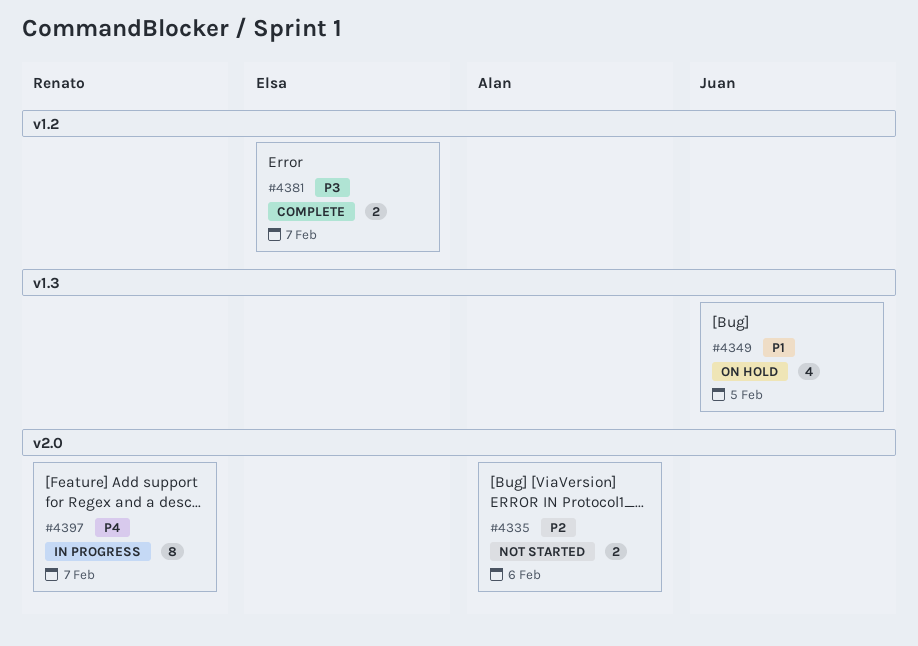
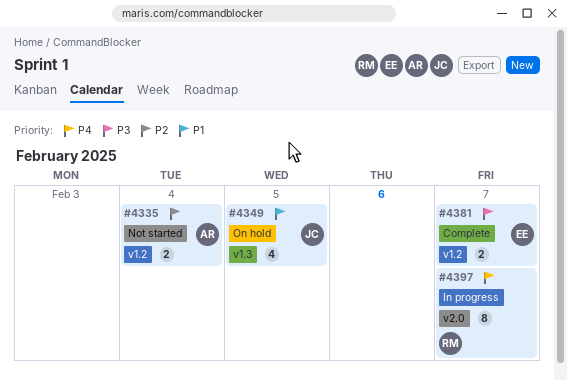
#4335, label: v2.0 -> v1.2
#4335, due: Feb 6 -> Feb 4

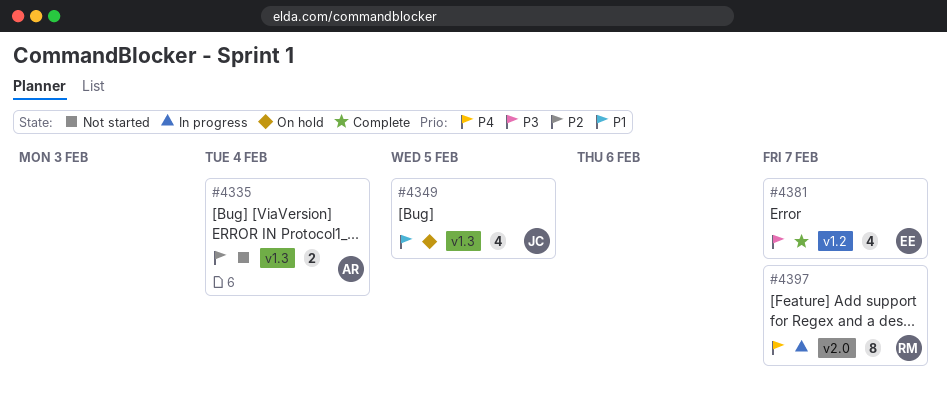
#4335, label: v1.2 -> v1.3
#4381, estimate: 2 -> 4

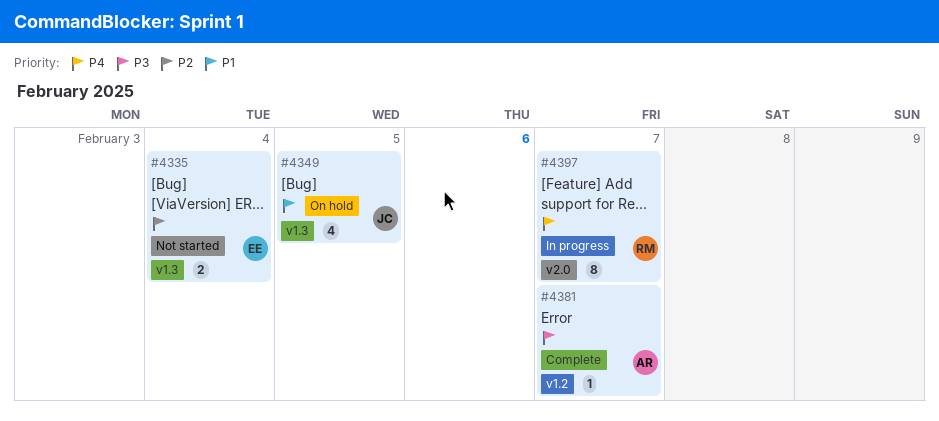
#4335, owner: AR -> EE
#4381, owner: EE -> AR
#4381, estimate: 4 -> 1

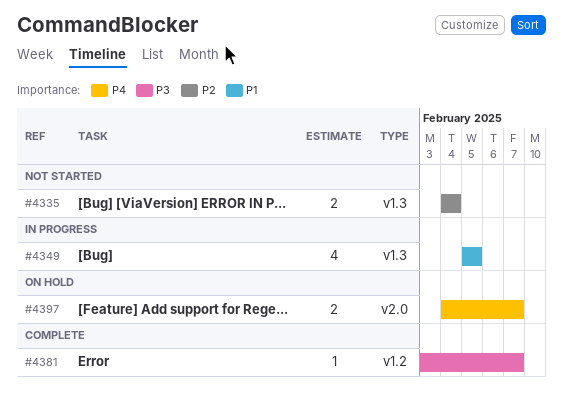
#4349, status: On hold -> In progress
#4397, status: In progress -> On hold
#4397, estimate: 8 -> 2

